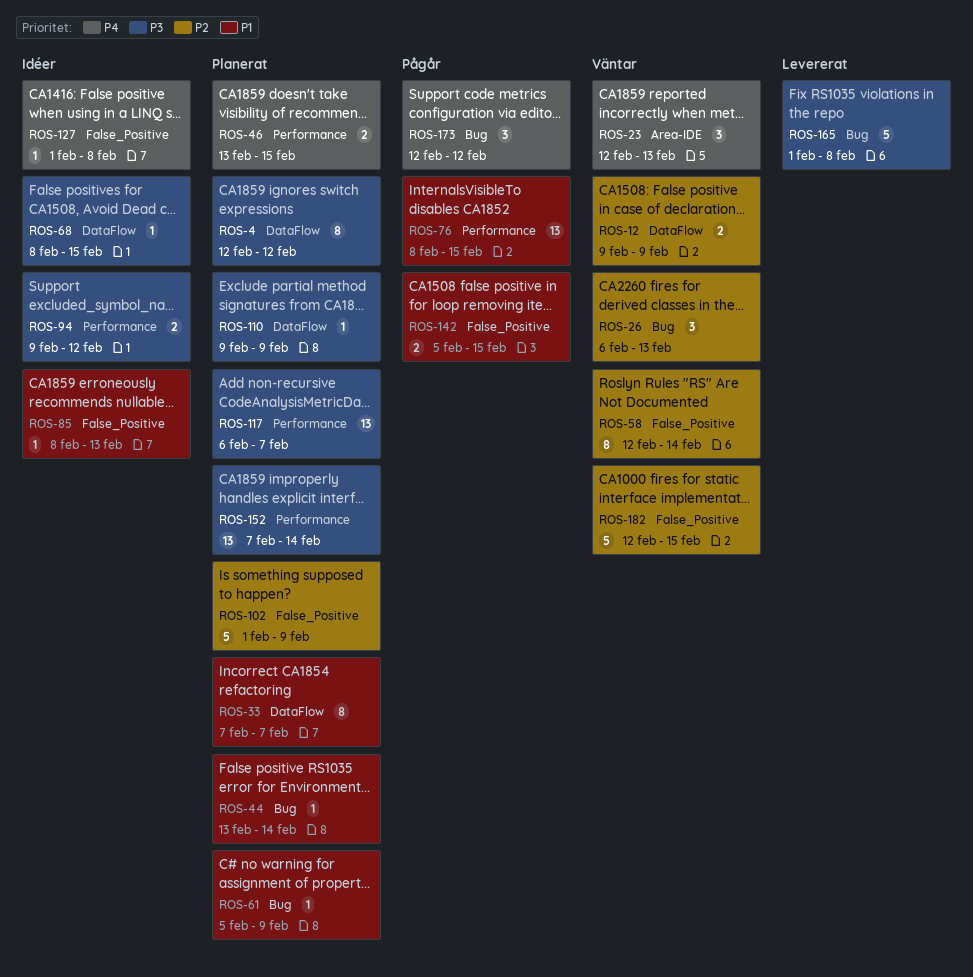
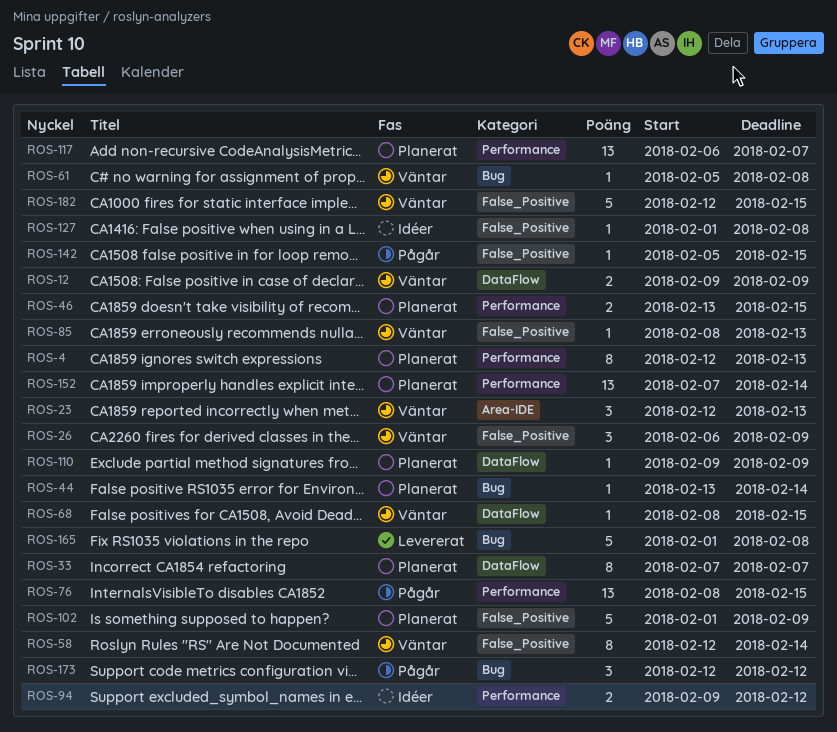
ROS-4, label: DataFlow -> Performance
ROS-4, due: Feb 12 -> Feb 13
ROS-26, label: Bug -> False_Positive
ROS-26, due: Feb 13 -> Feb 9
ROS-61, status: Planerat -> Väntar
ROS-61, due: Feb 9 -> Feb 8
ROS-68, status: Idéer -> Väntar
ROS-85, status: Idéer -> Väntar
ROS-142, estimate: 2 -> 1

